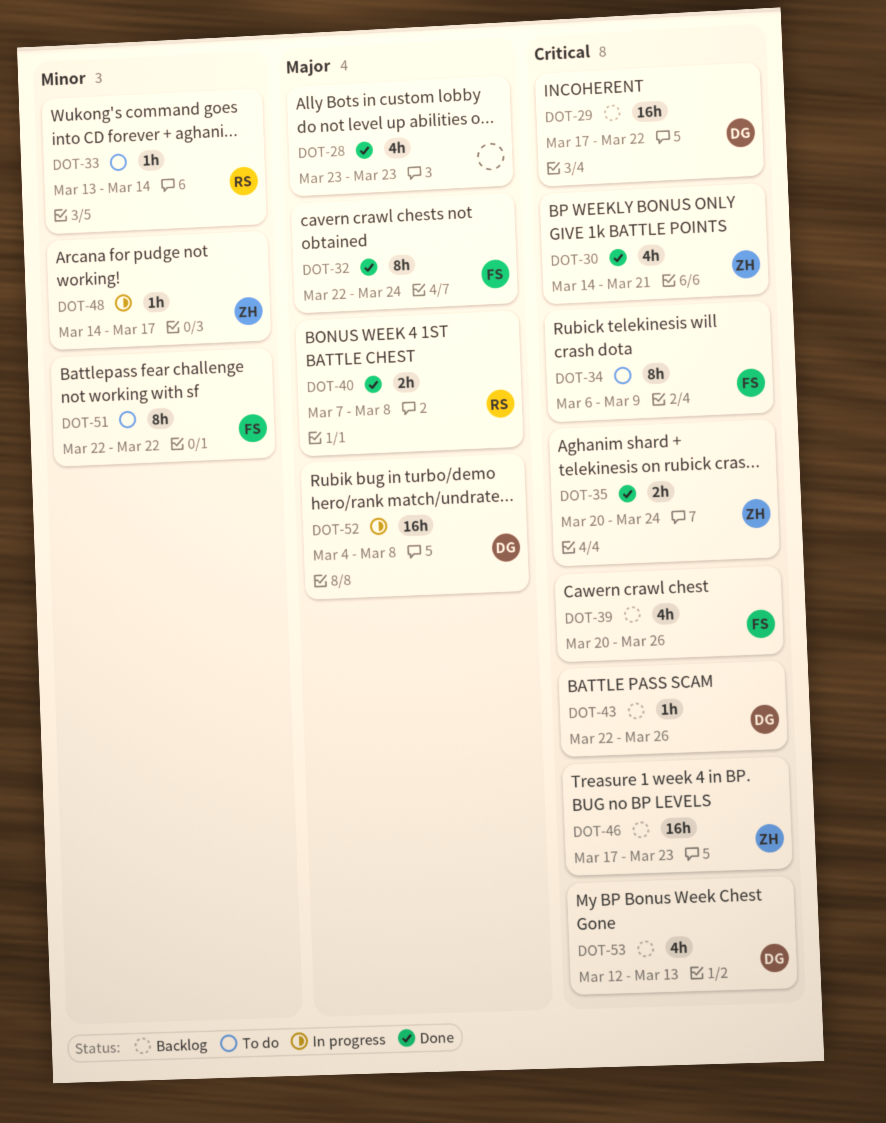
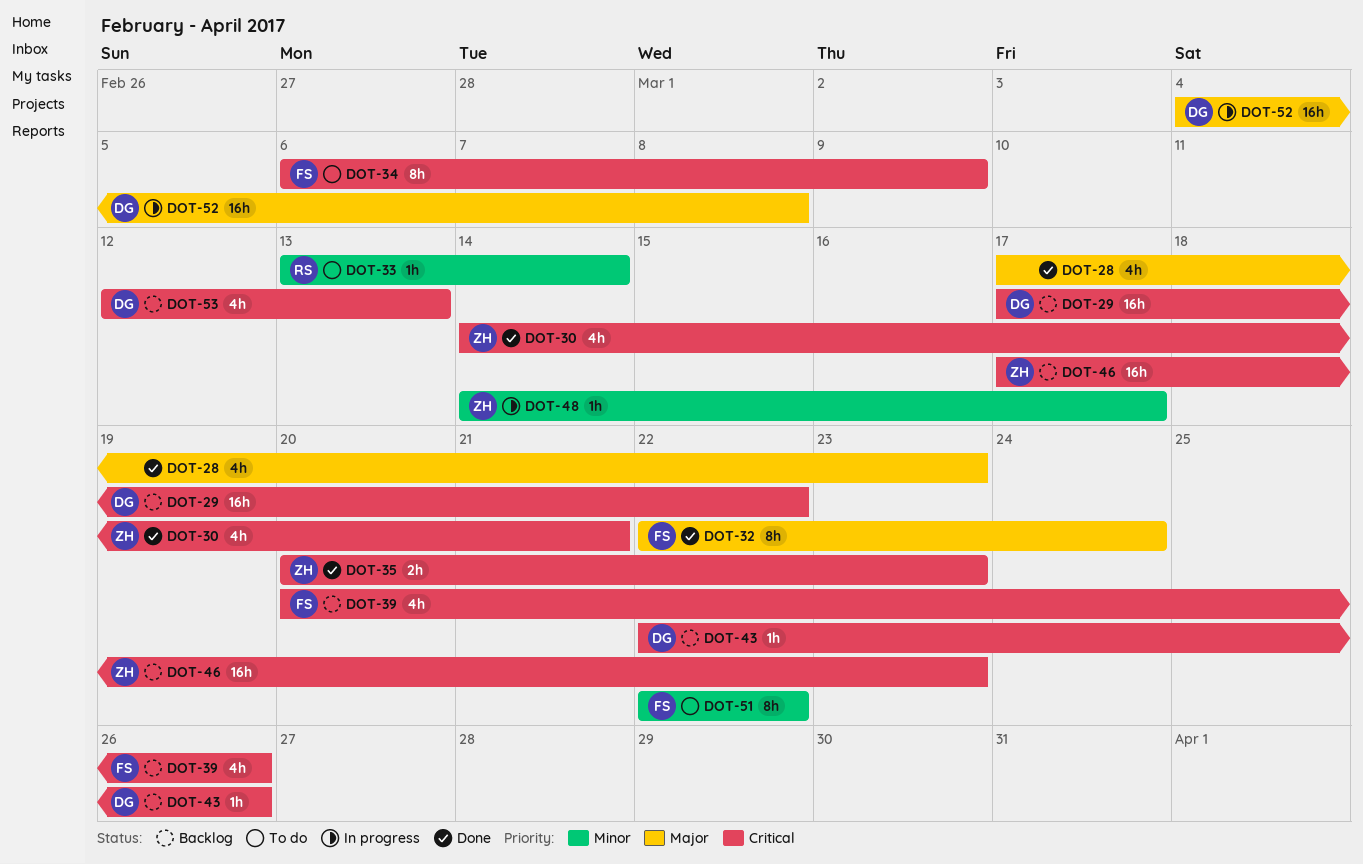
DOT-28, start: Mar 23 -> Mar 17
DOT-35, due: Mar 24 -> Mar 23
DOT-40: present -> none

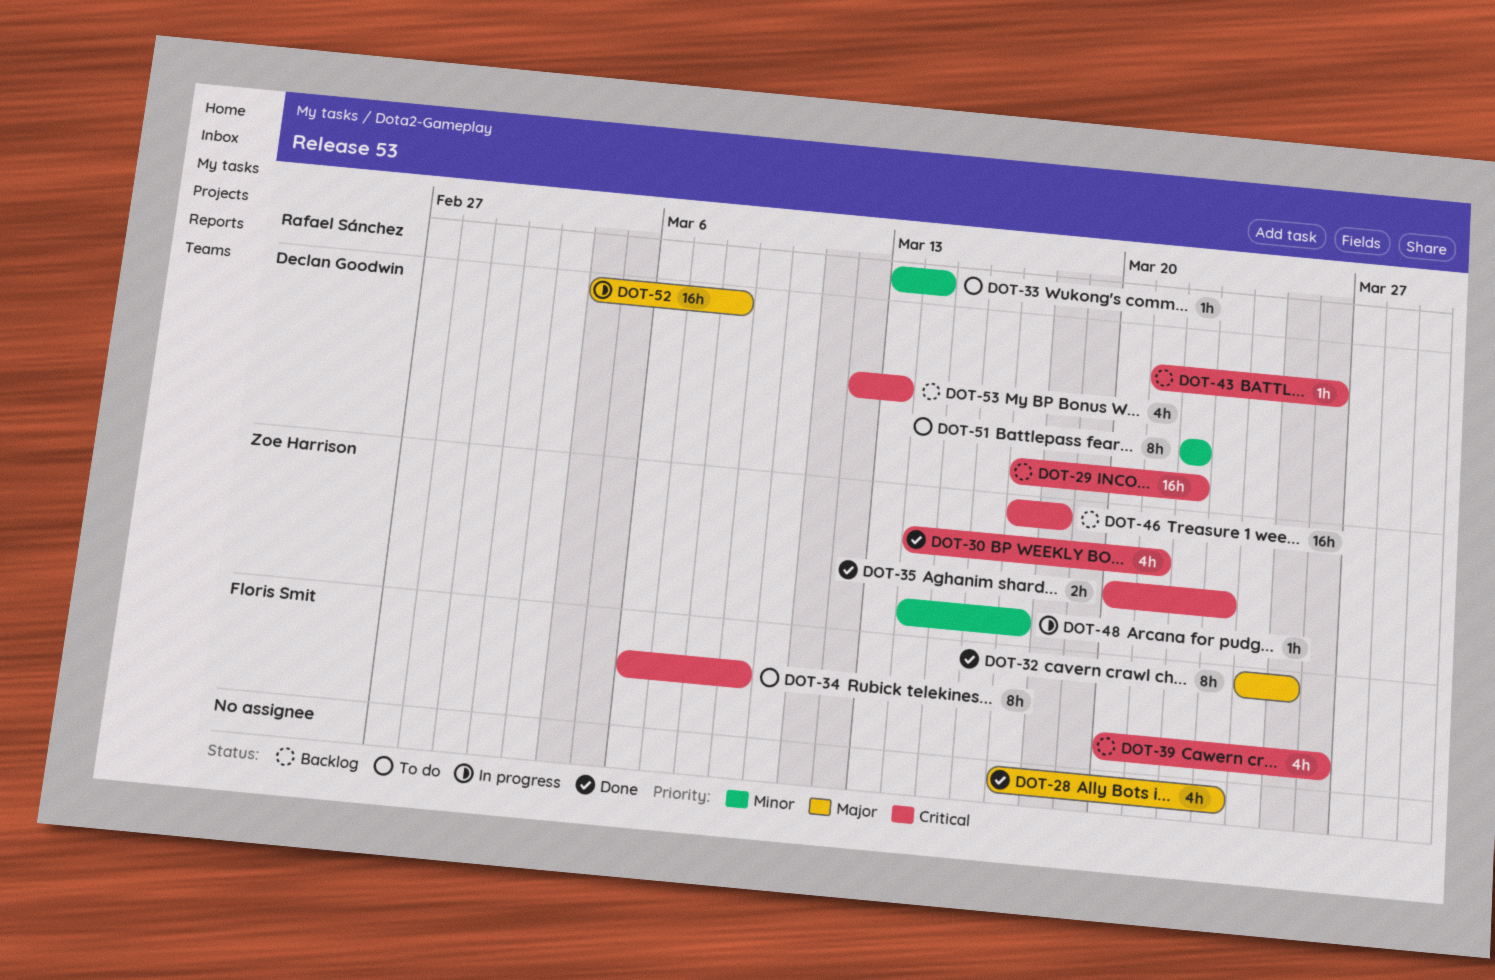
DOT-32, start: Mar 22 -> Mar 24
DOT-32, due: Mar 24 -> Mar 25
DOT-43, start: Mar 22 -> Mar 21
DOT-46, due: Mar 23 -> Mar 18
DOT-51, owner: Floris Smit -> Declan Goodwin

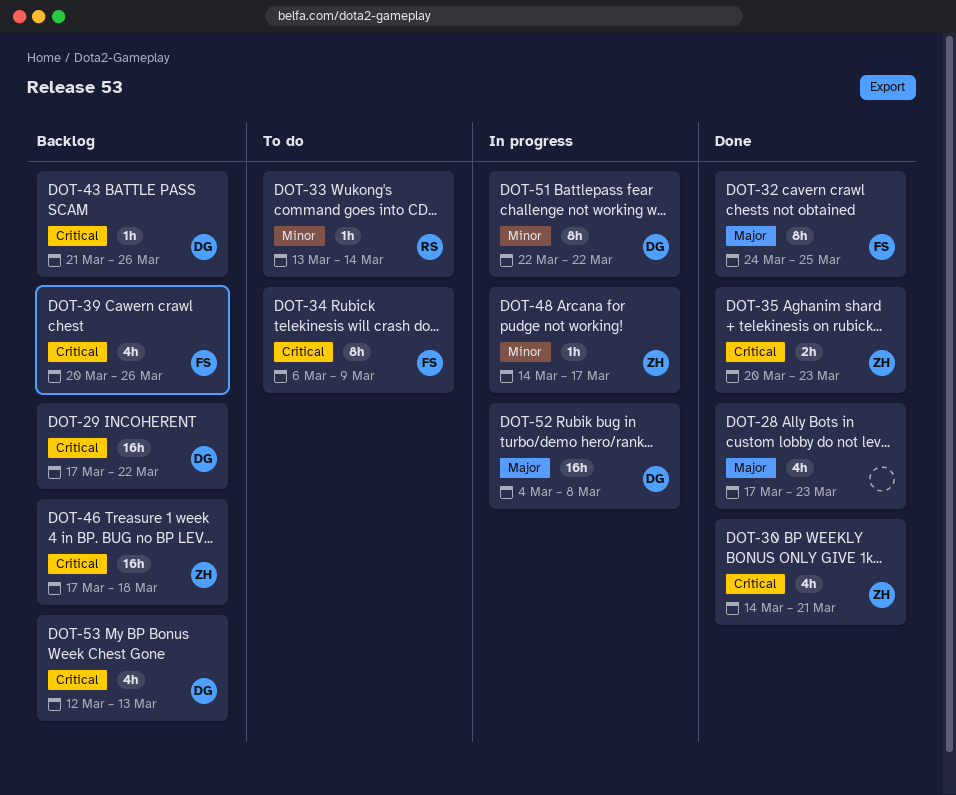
DOT-51, status: To do -> In progress

